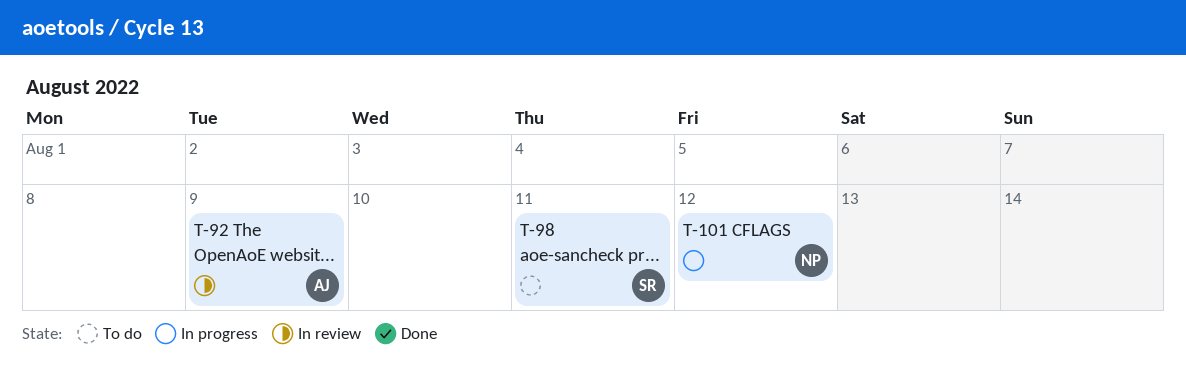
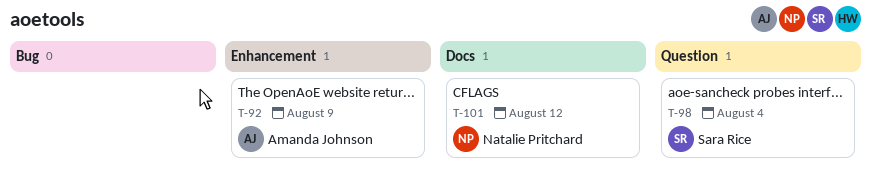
T-98, due: Aug 11 -> Aug 4

